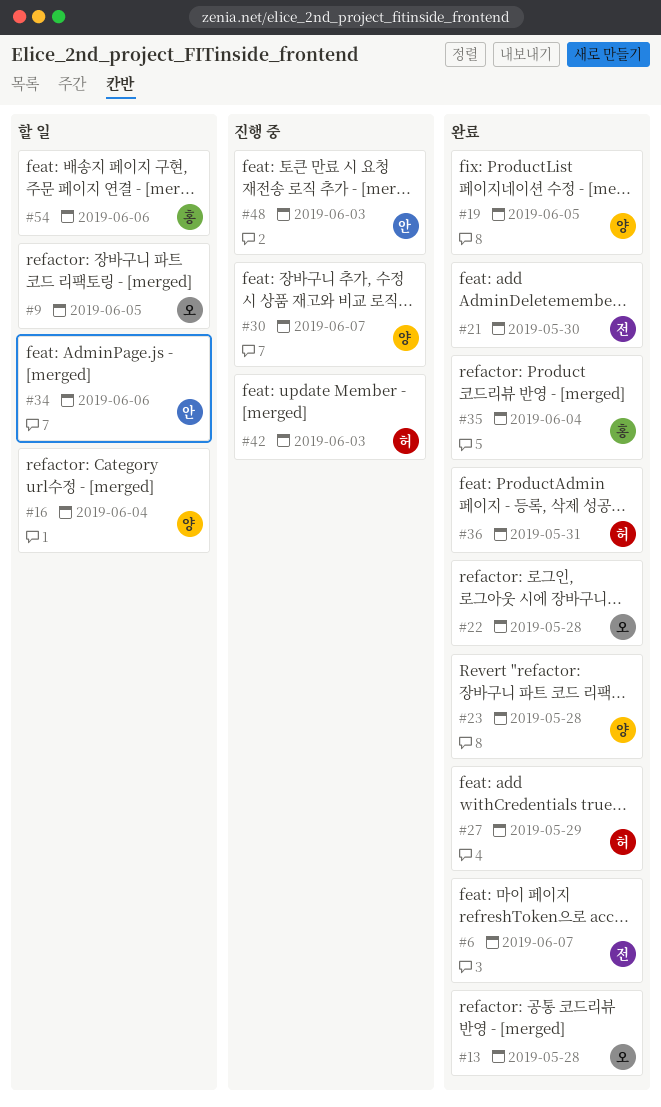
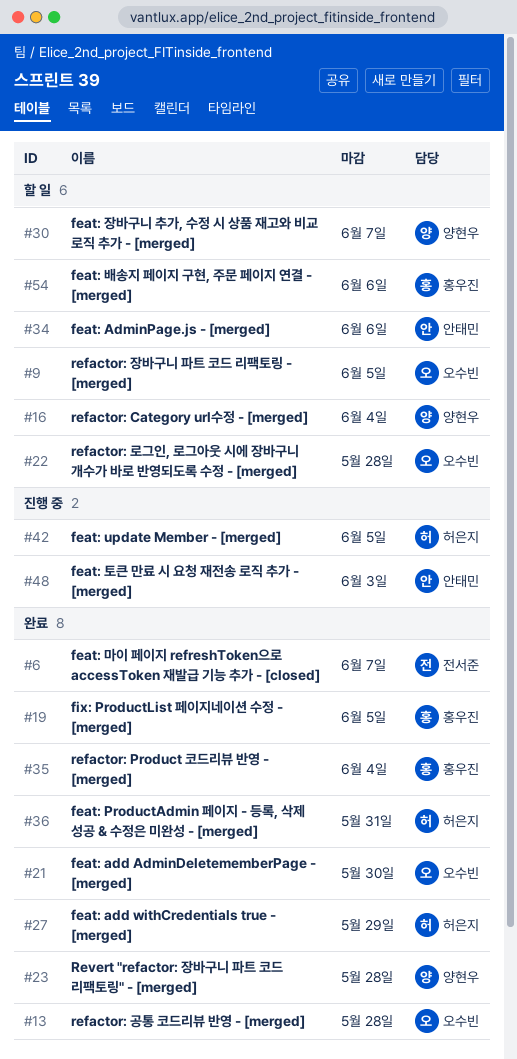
#19, owner: 양현우 -> 홍우진
#21, owner: 전서준 -> 오수빈
#22, status: 완료 -> 할 일
#30, status: 진행 중 -> 할 일
#42, due: Jun 3 -> Jun 5

